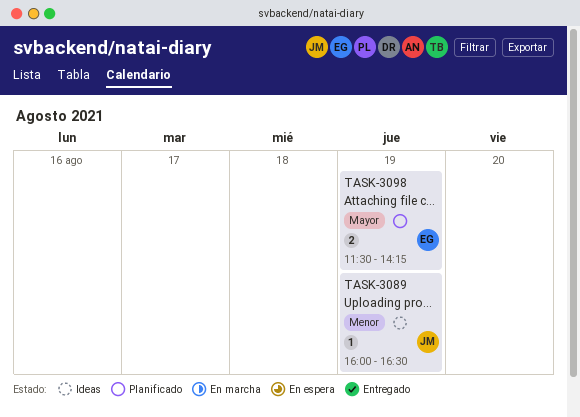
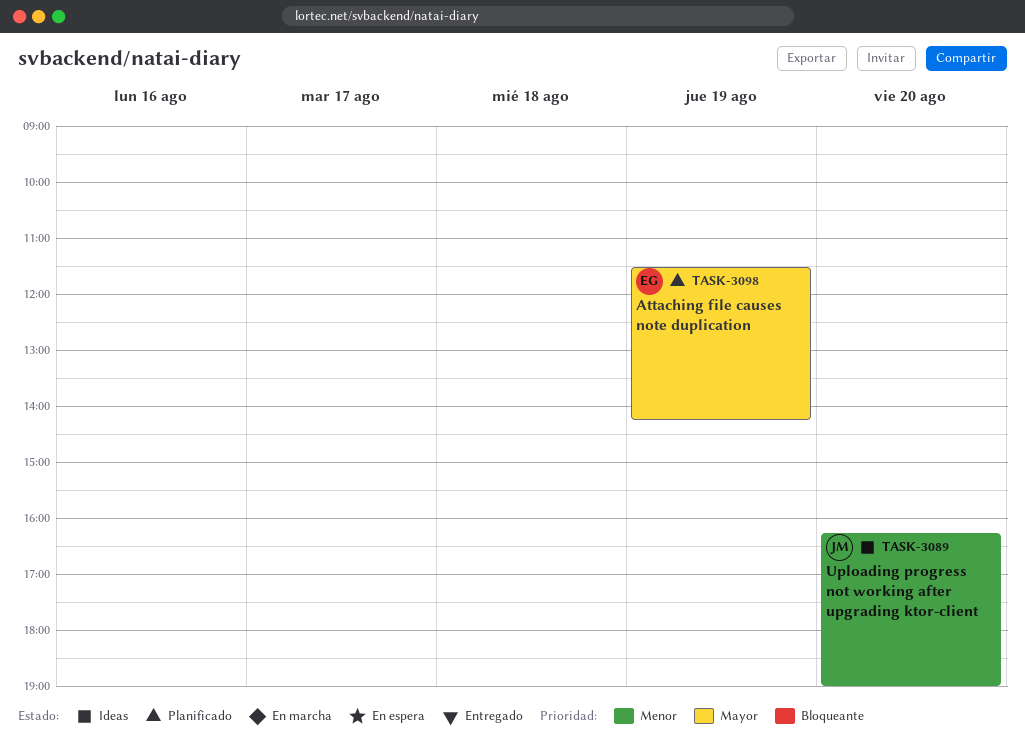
TASK-3089, day: Aug 19 -> Aug 20
TASK-3089, begins: 16:00 -> 16:15
TASK-3089, ends: 16:30 -> 19:00

